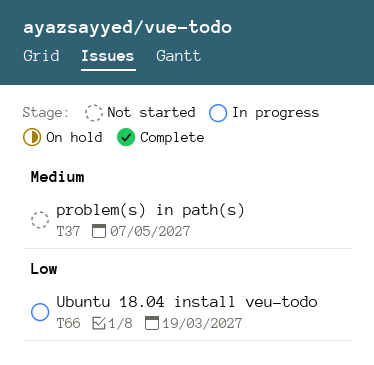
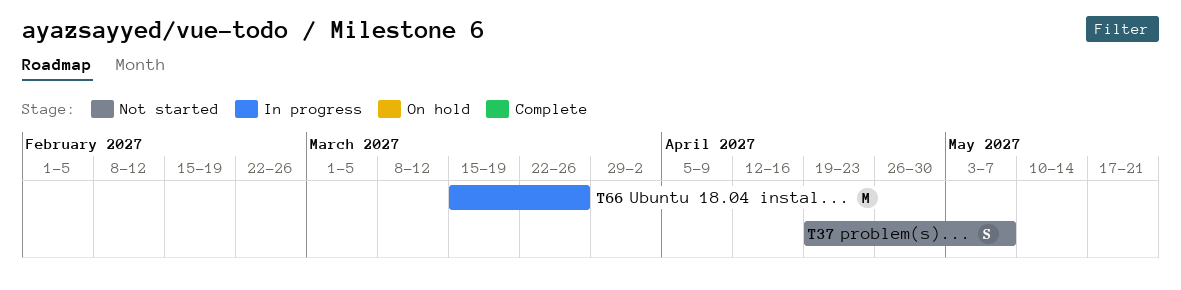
T66, due: Mar 19 -> Mar 26

